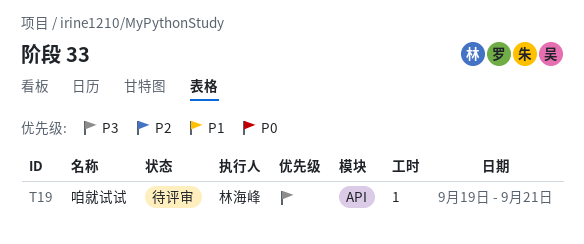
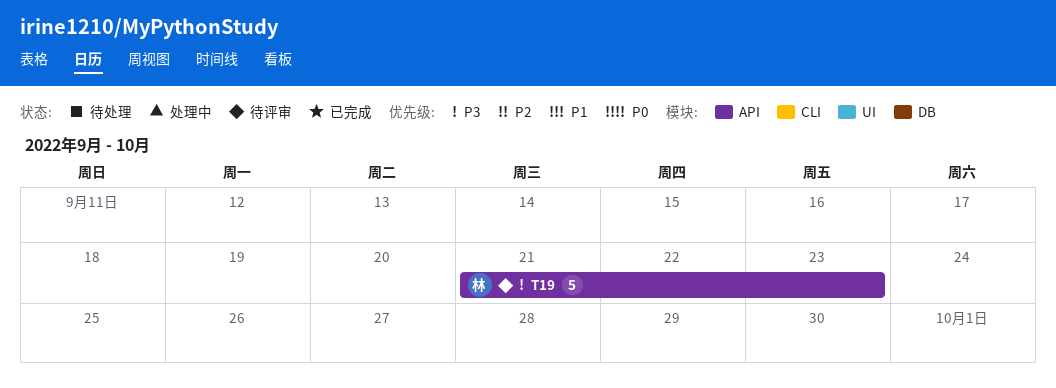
T19, estimate: 1 -> 5
T19, start: Sep 19 -> Sep 21
T19, due: Sep 21 -> Sep 23

